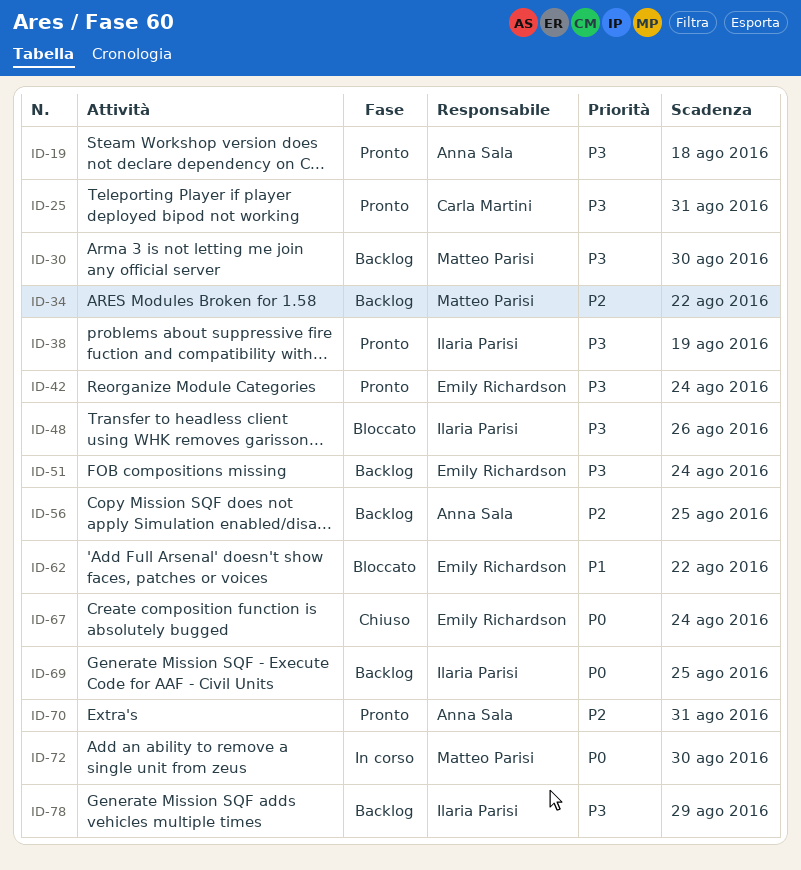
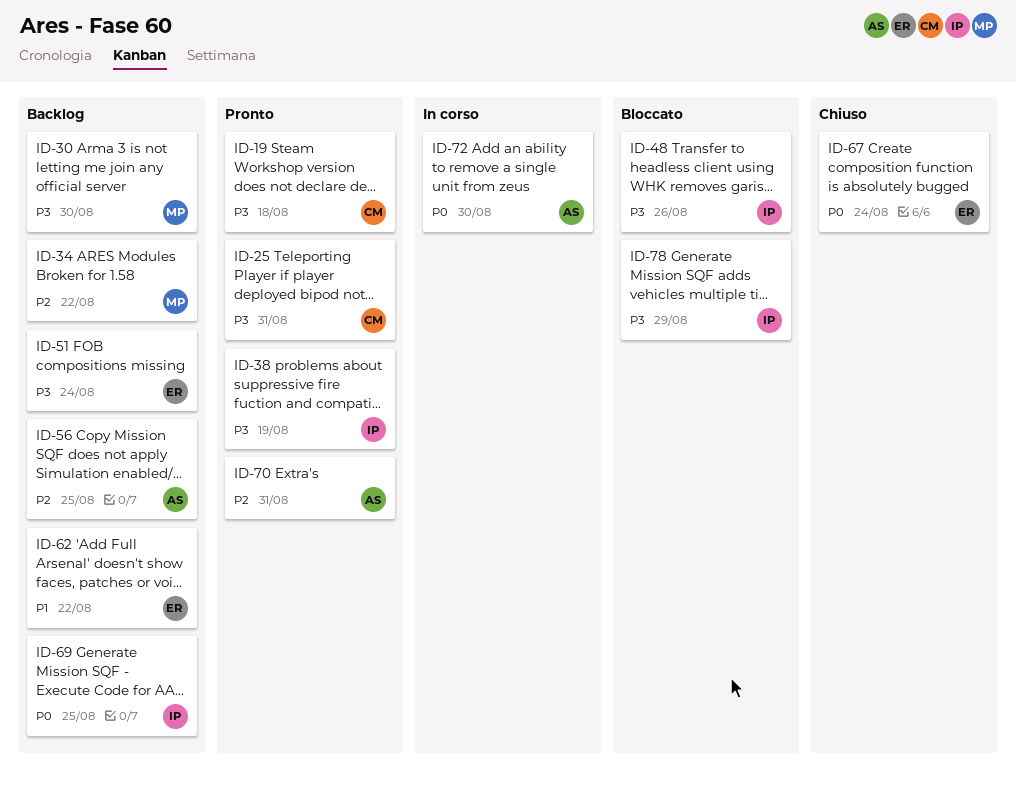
ID-19, owner: Anna Sala -> Carla Martini
ID-42: present -> none
ID-62, status: Bloccato -> Backlog
ID-72, owner: Matteo Parisi -> Anna Sala
ID-78, status: Backlog -> Bloccato

